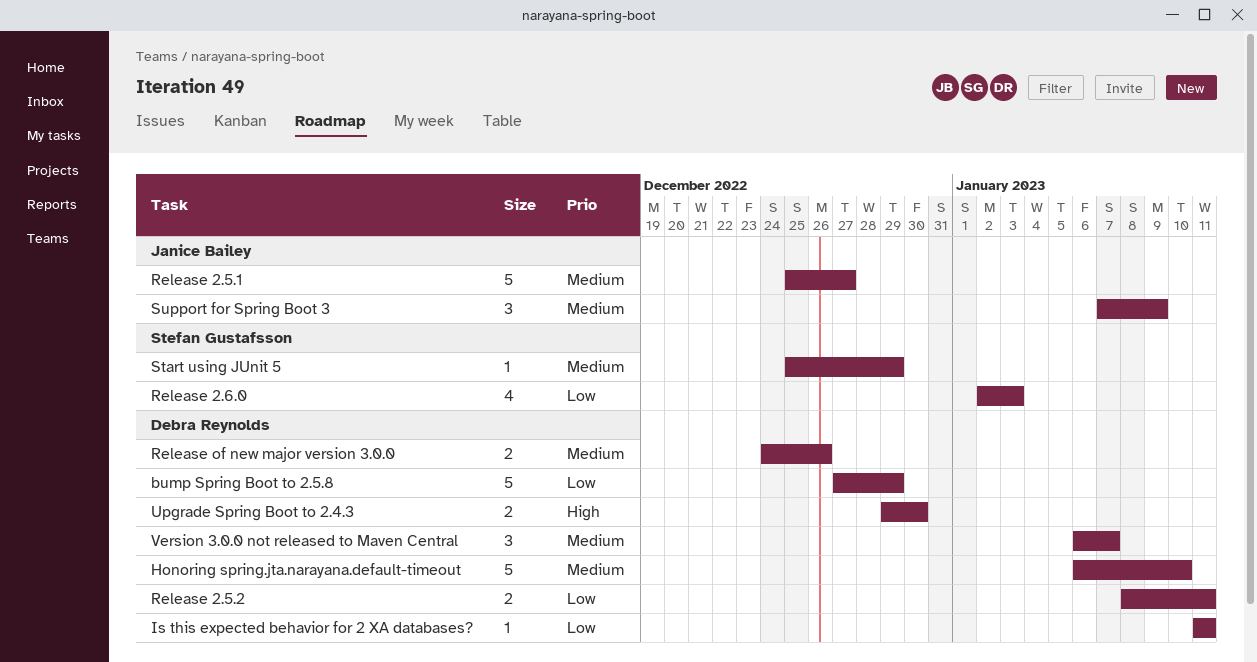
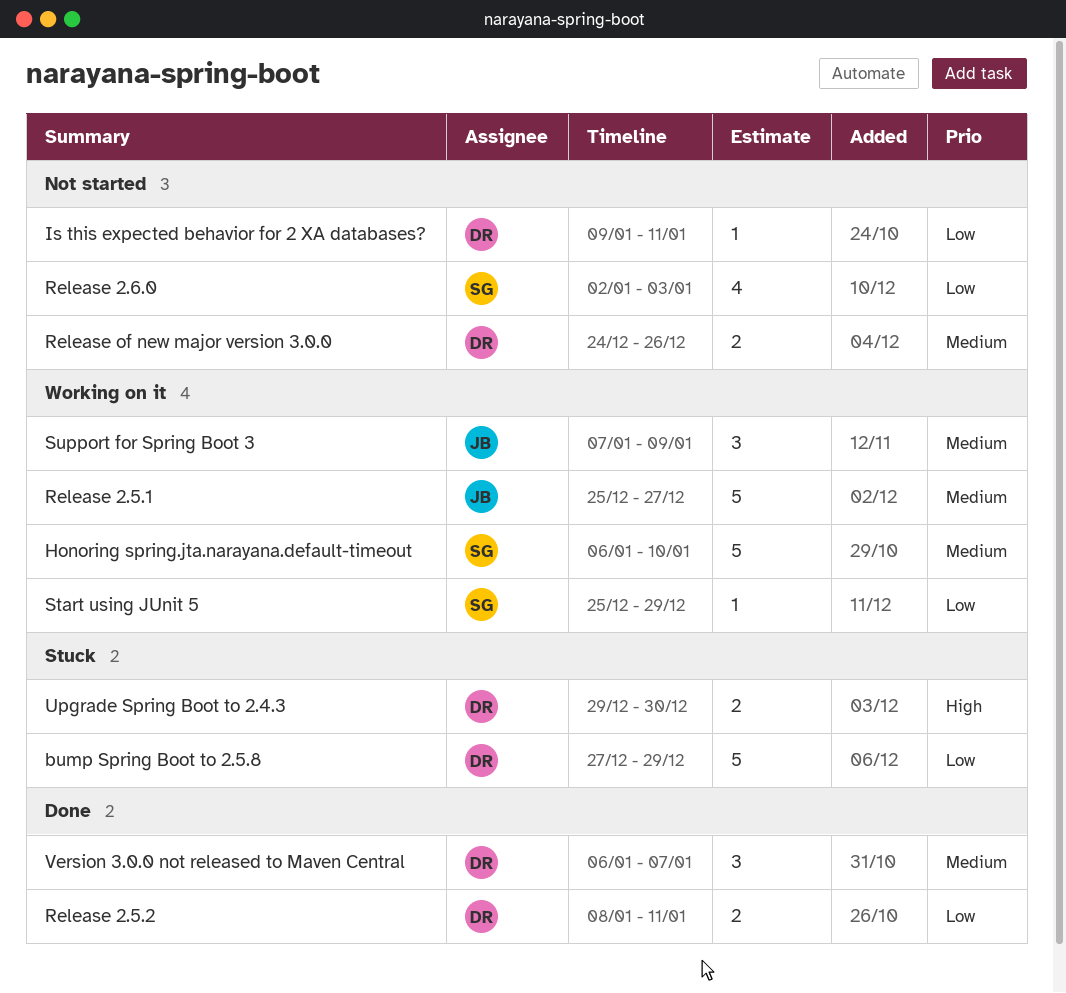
Honoring spring.jta.narayana.default-timeout, owner: Debra Reynolds -> Stefan Gustafsson
Is this expected behavior for 2 XA databases?, start: Jan 11 -> Jan 9
Start using JUnit 5, priority: Medium -> Low

